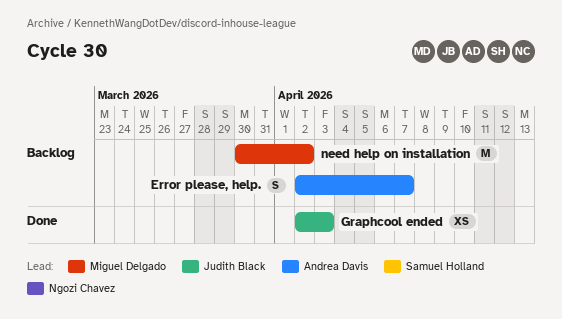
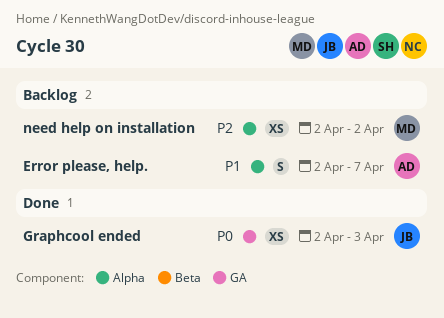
need help on installation, estimate: M -> XS
need help on installation, start: Mar 30 -> Apr 2

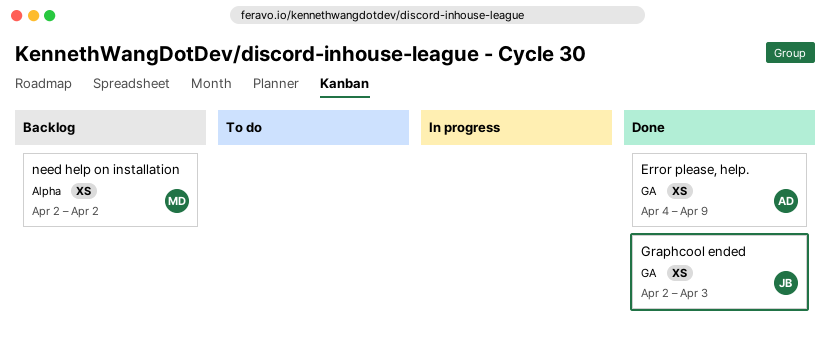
Error please, help., status: Backlog -> Done
Error please, help., label: Alpha -> GA
Error please, help., estimate: S -> XS
Error please, help., start: Apr 2 -> Apr 4
Error please, help., due: Apr 7 -> Apr 9

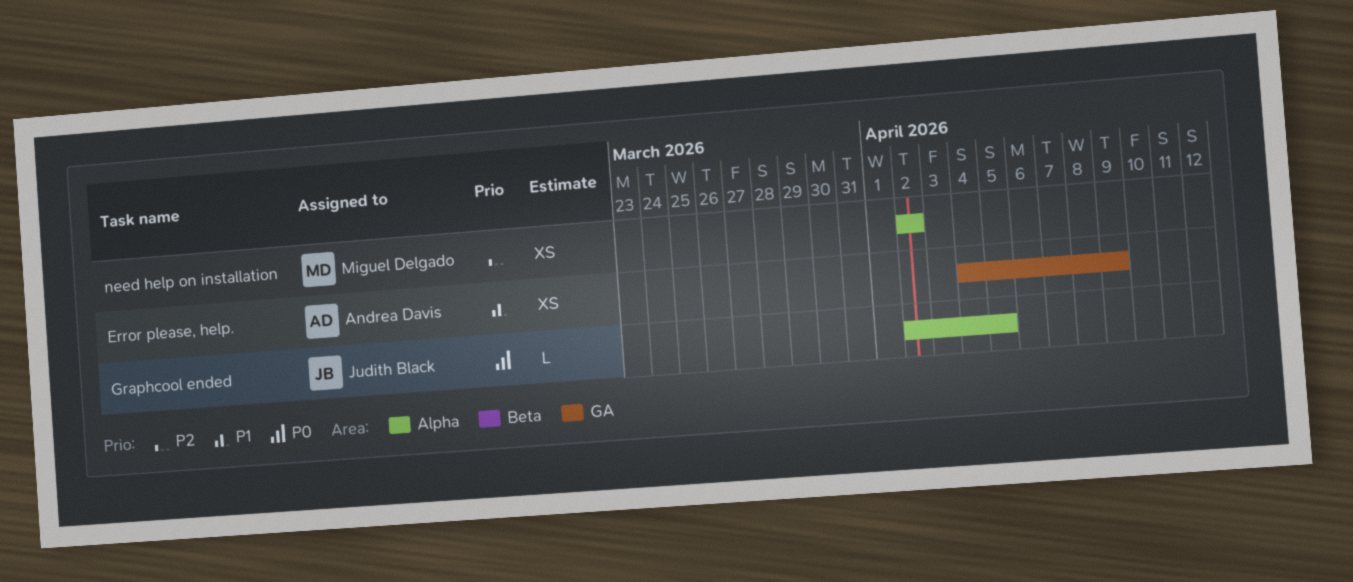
Graphcool ended, label: GA -> Alpha
Graphcool ended, estimate: XS -> L
Graphcool ended, due: Apr 3 -> Apr 5

